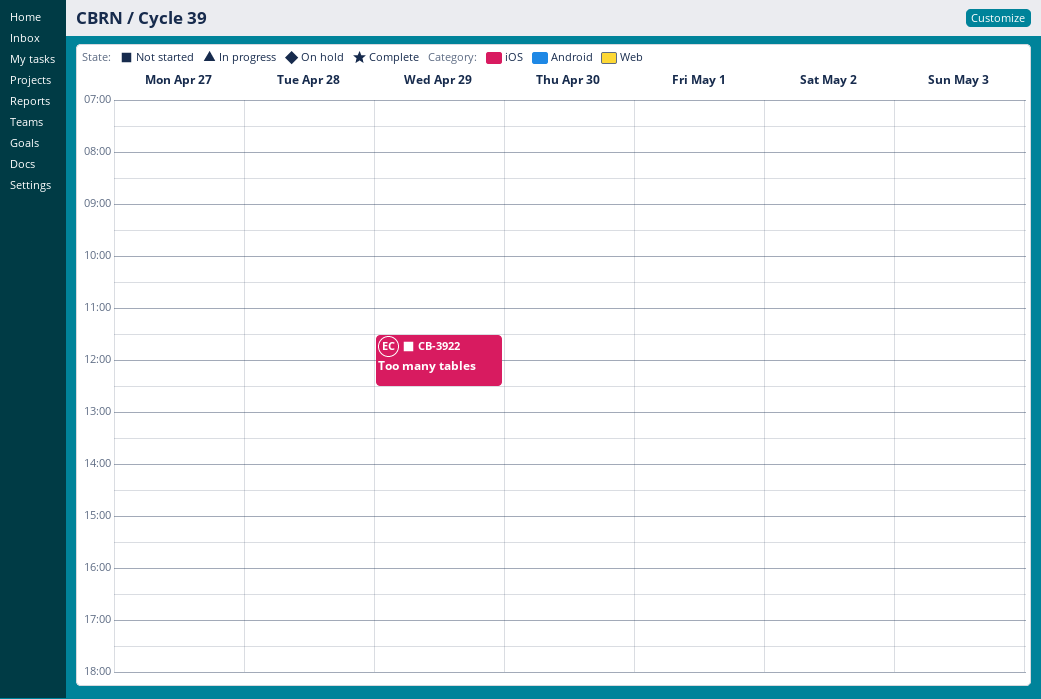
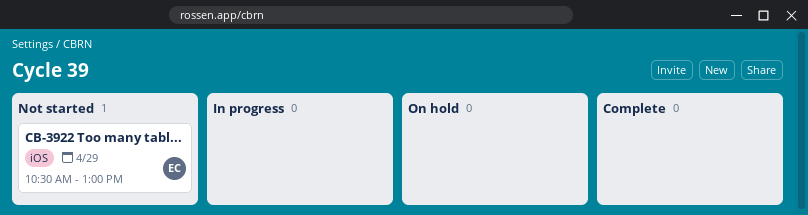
CB-3922, begins: 11:30 -> 10:30
CB-3922, ends: 12:30 -> 13:00

